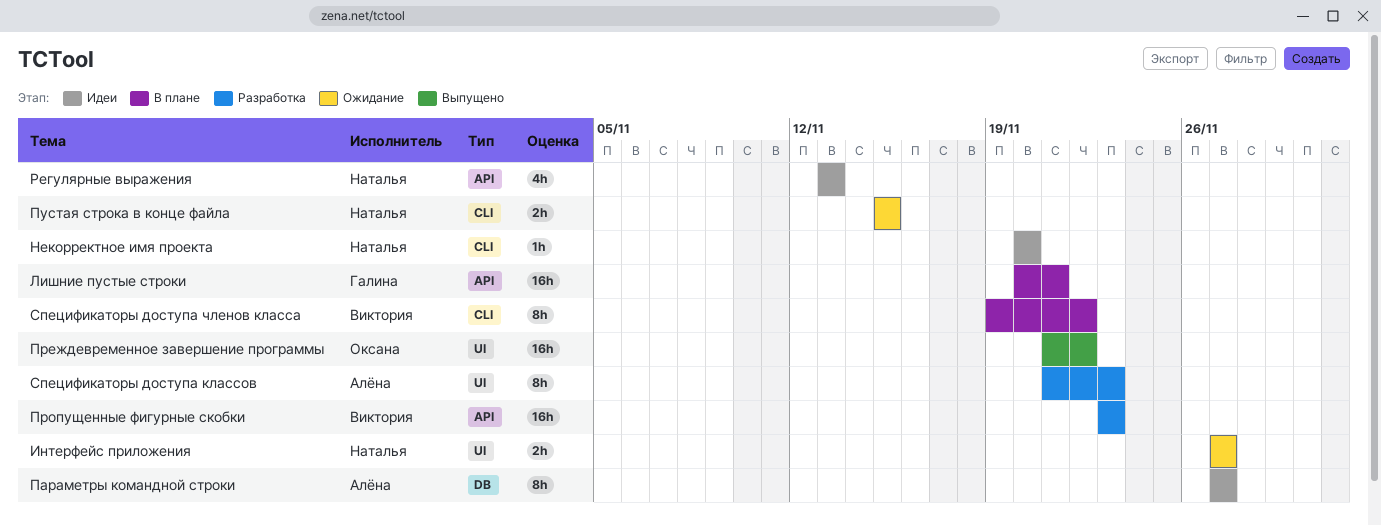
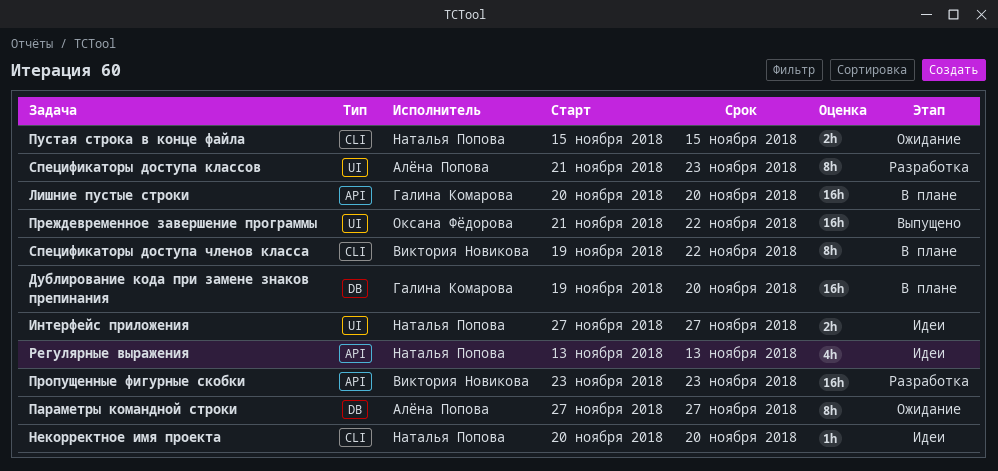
Дублирование кода при замене знаков препинания: none -> present
Интерфейс приложения, status: Ожидание -> Идеи
Лишние пустые строки, due: Nov 21 -> Nov 20
Параметры командной строки, status: Идеи -> Ожидание

